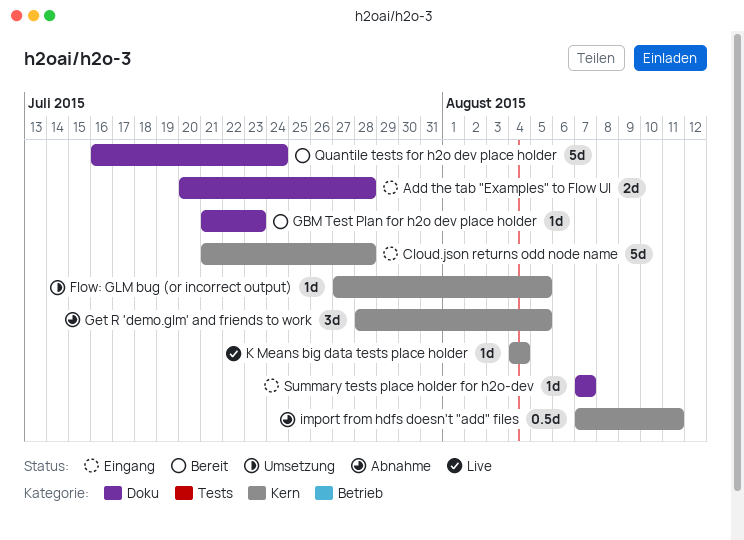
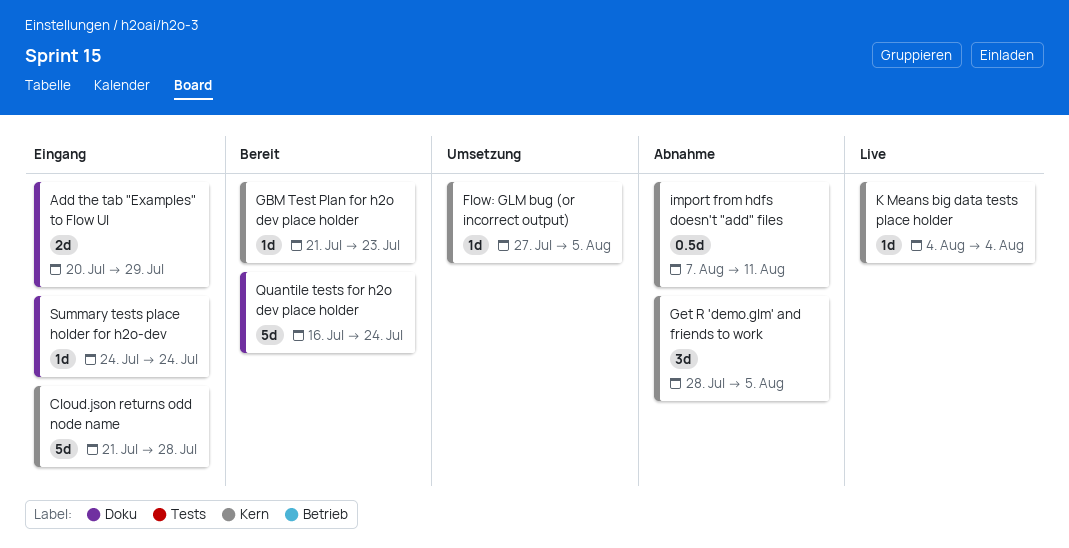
Add the tab "Examples" to Flow UI, due: Jul 28 -> Jul 29
GBM Test Plan for h2o dev place holder, label: Doku -> Kern
Summary tests place holder for h2o-dev, start: Aug 7 -> Jul 24
Summary tests place holder for h2o-dev, due: Aug 7 -> Jul 24

